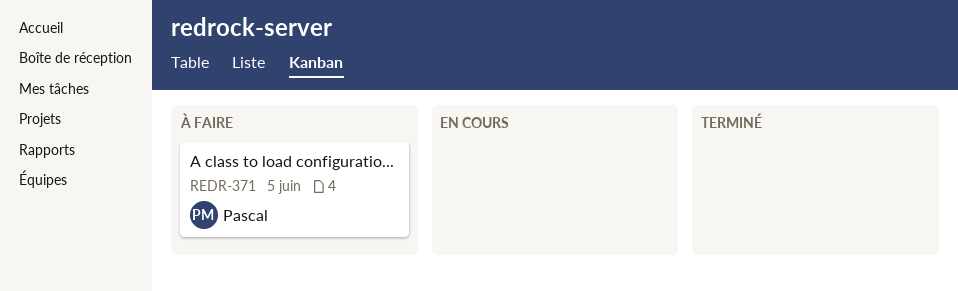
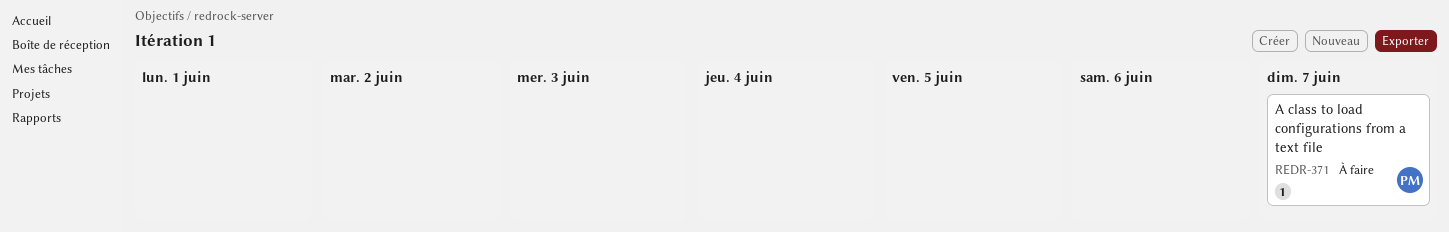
REDR-371, due: Jun 5 -> Jun 7

